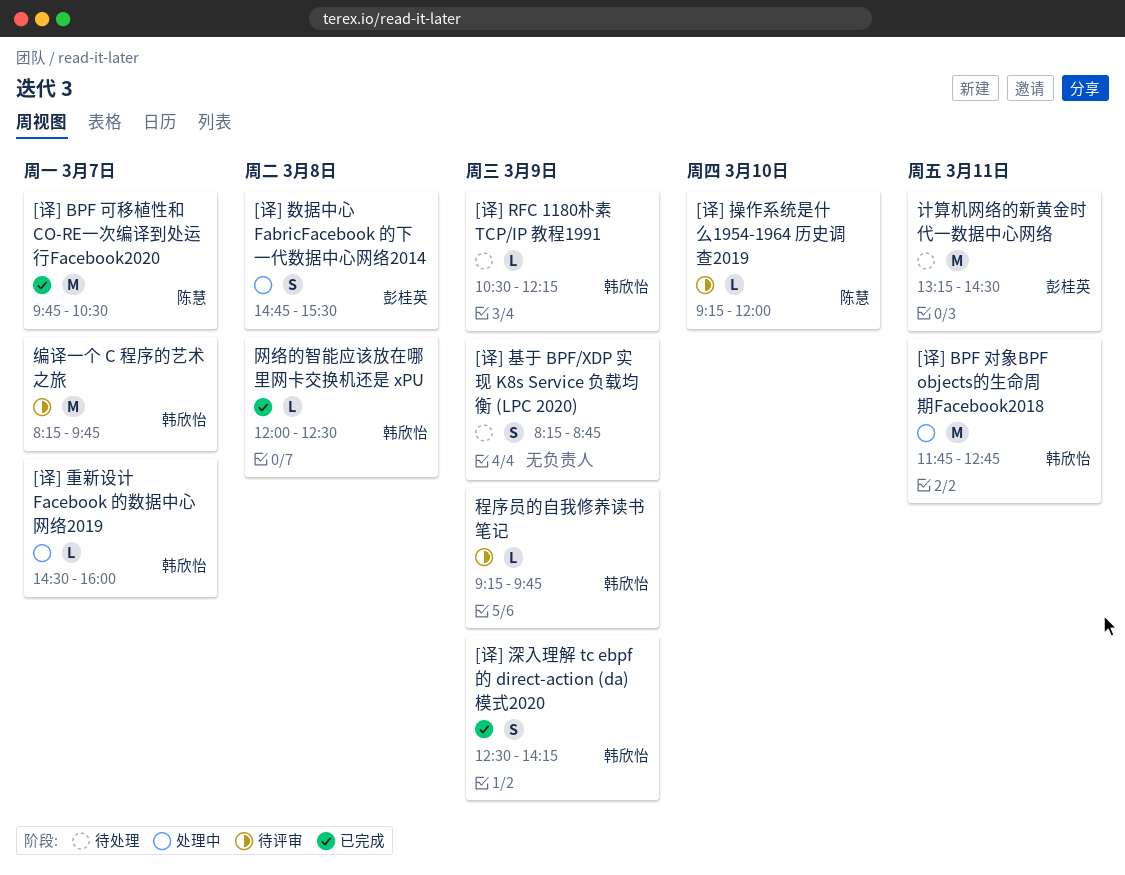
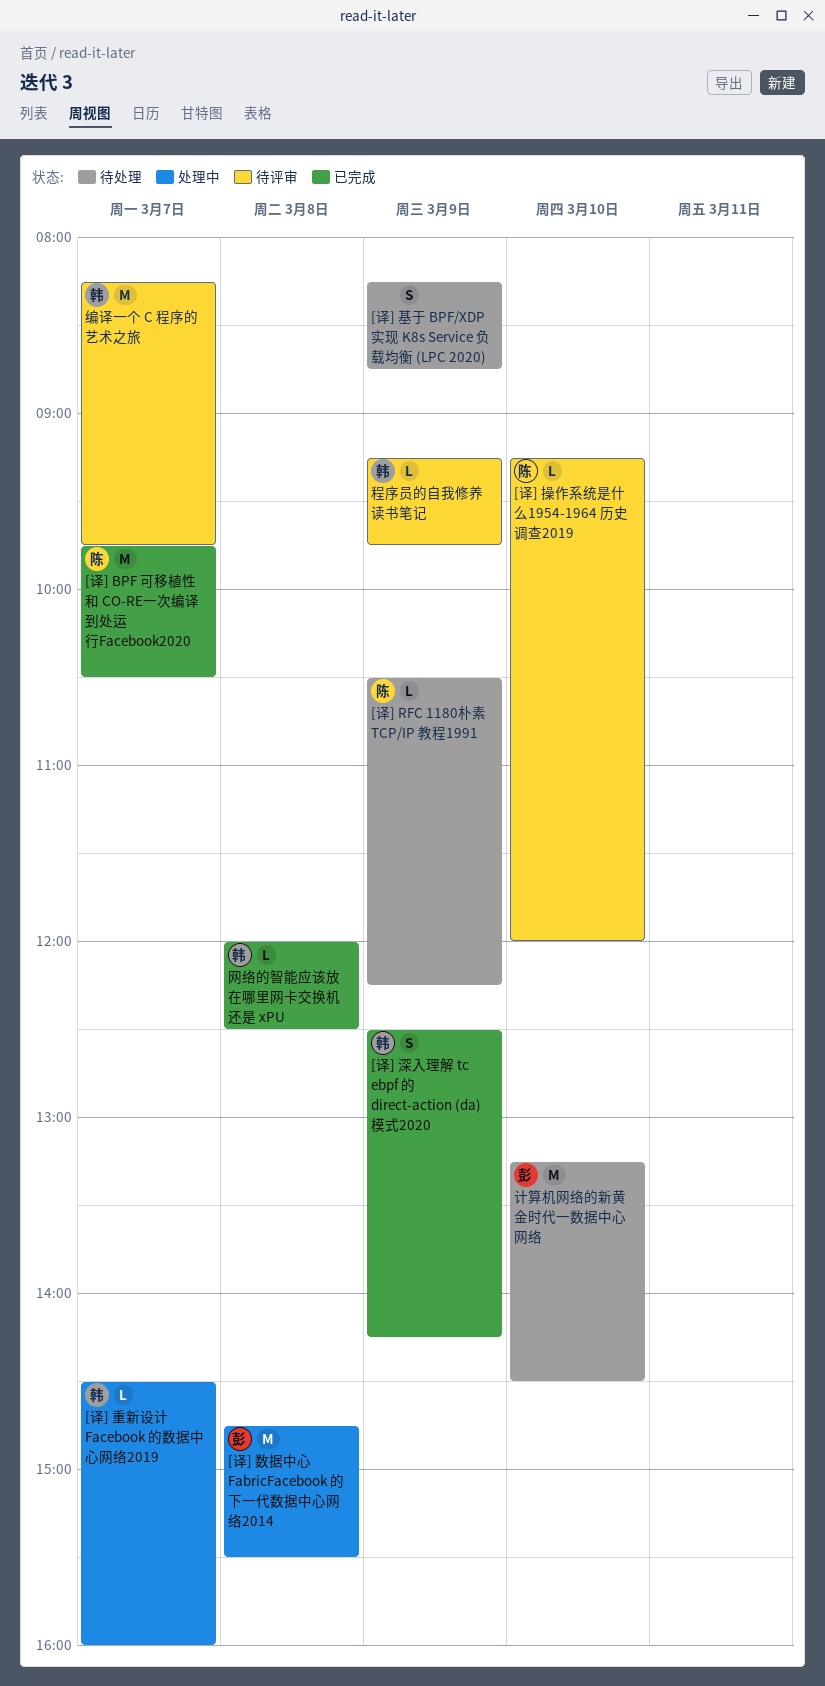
[译] BPF 对象BPF objects的生命周期Facebook2018: present -> none
[译] RFC 1180朴素 TCP/IP 教程1991, owner: 韩欣怡 -> 陈慧
[译] 数据中心 FabricFacebook 的下一代数据中心网络2014, estimate: S -> M
计算机网络的新黄金时代一数据中心网络, day: Mar 11 -> Mar 10

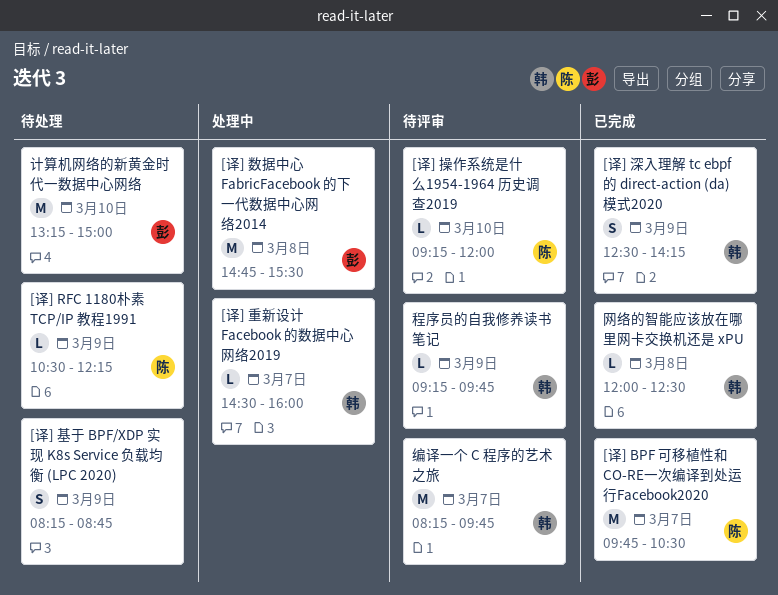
计算机网络的新黄金时代一数据中心网络, ends: 14:30 -> 15:00

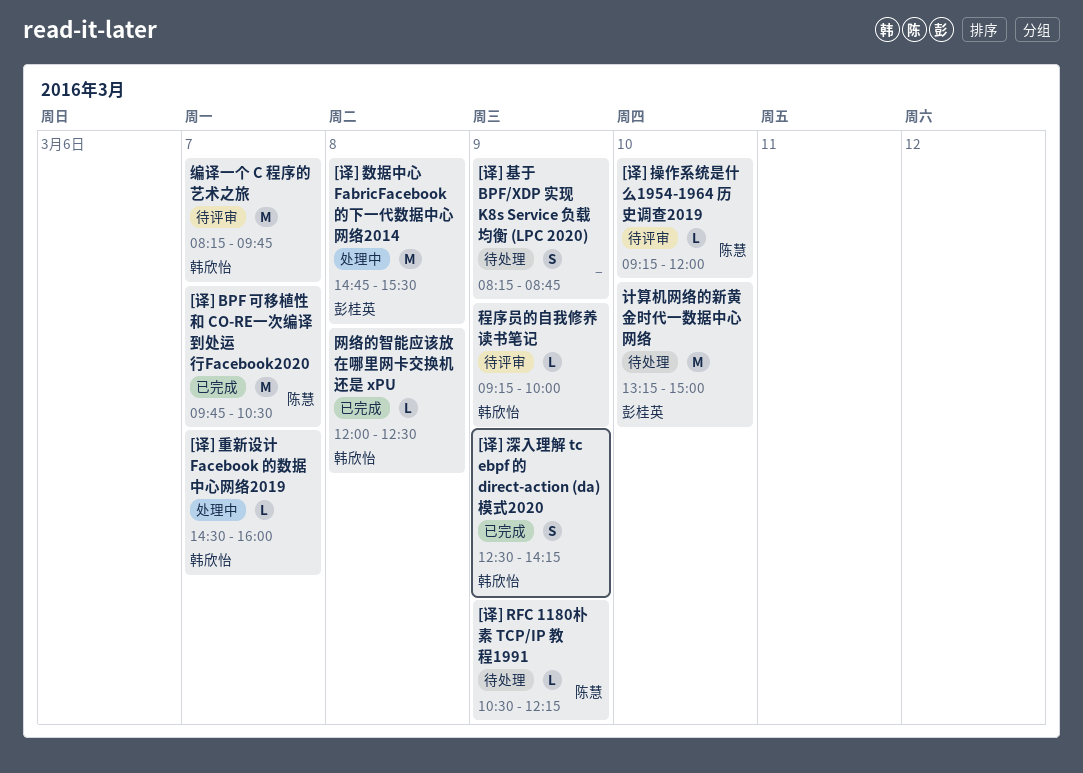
程序员的自我修养读书笔记, ends: 09:45 -> 10:00

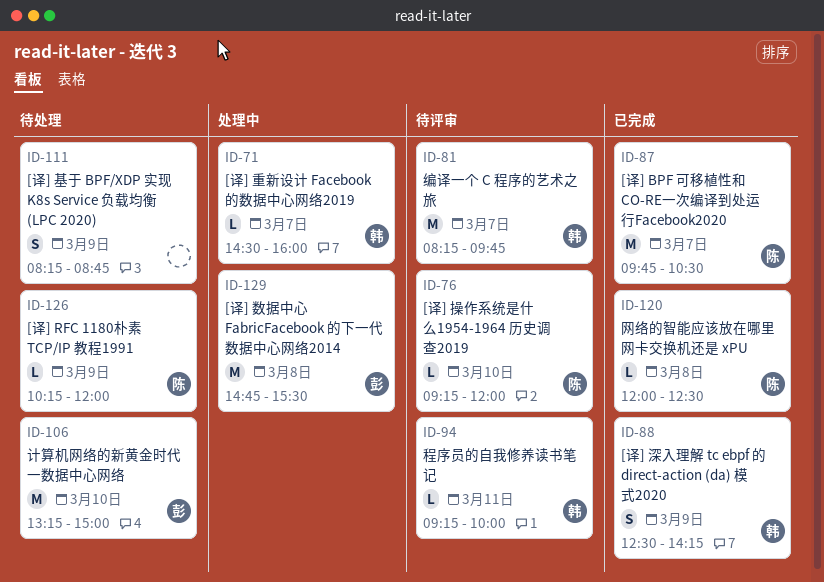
[译] RFC 1180朴素 TCP/IP 教程1991, begins: 10:30 -> 10:15
[译] RFC 1180朴素 TCP/IP 教程1991, ends: 12:15 -> 12:00
程序员的自我修养读书笔记, day: Mar 9 -> Mar 11
网络的智能应该放在哪里网卡交换机还是 xPU, owner: 韩欣怡 -> 陈慧

